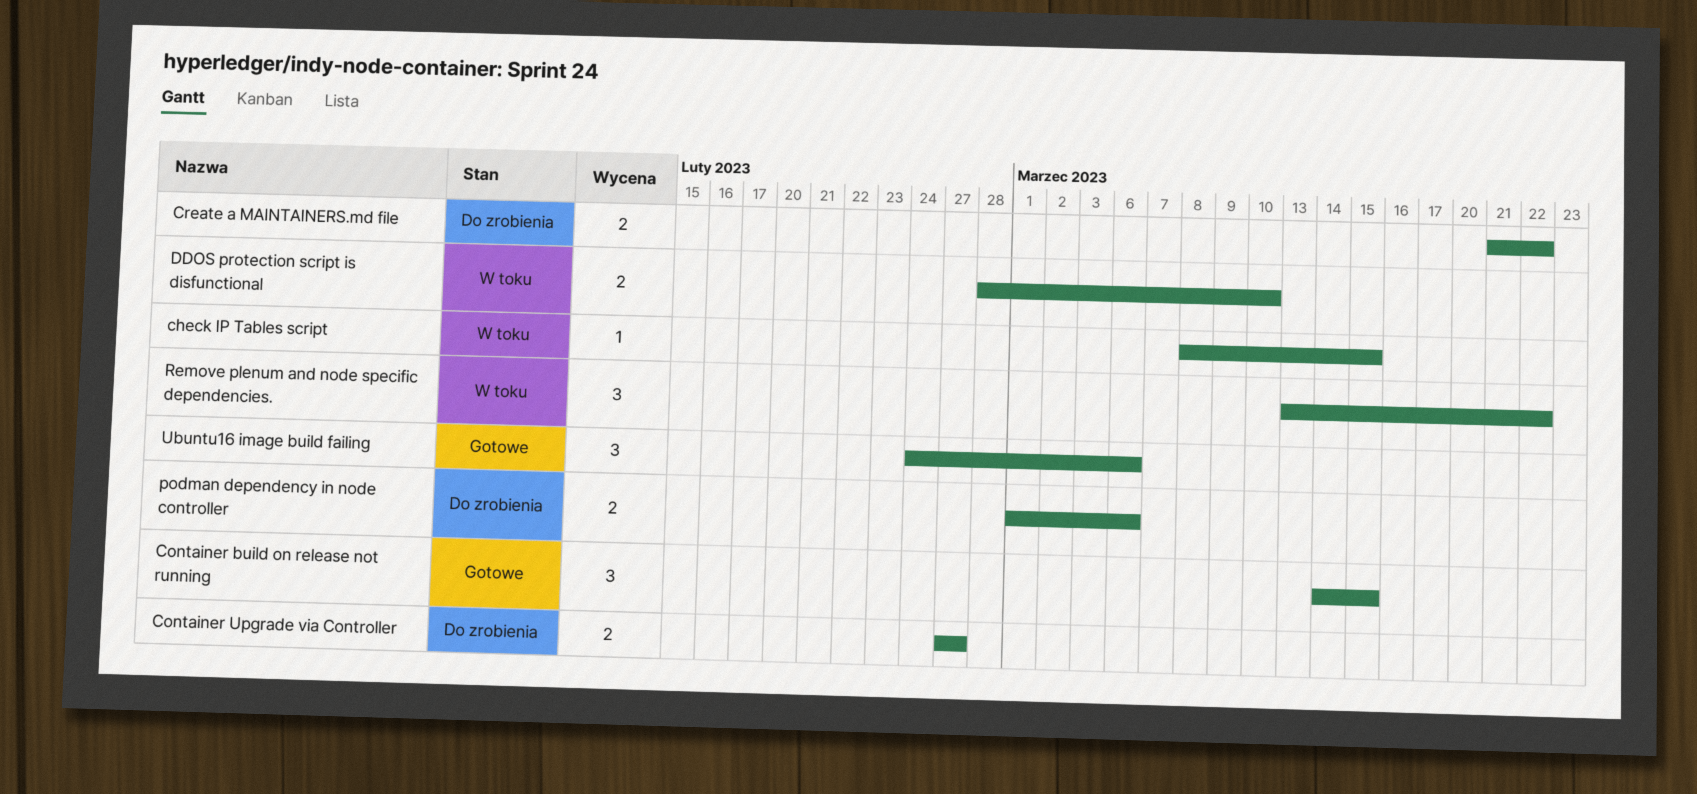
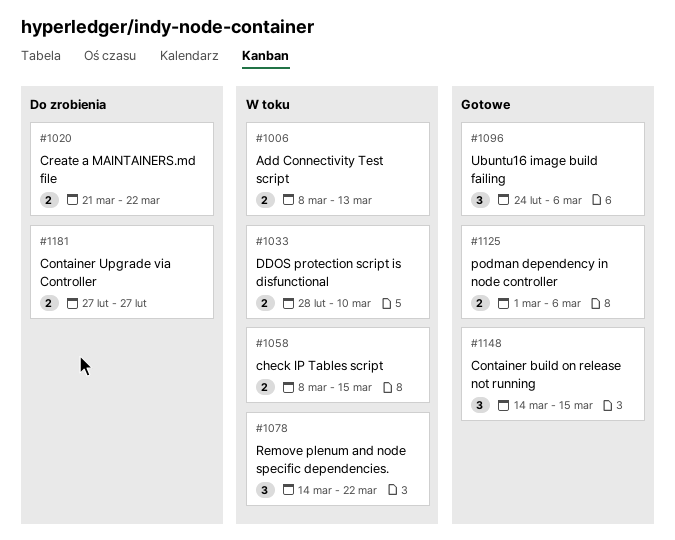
Add Connectivity Test script: none -> present
check IP Tables script, estimate: 1 -> 2
podman dependency in node controller, status: Do zrobienia -> Gotowe
Remove plenum and node specific dependencies., start: Mar 13 -> Mar 14

